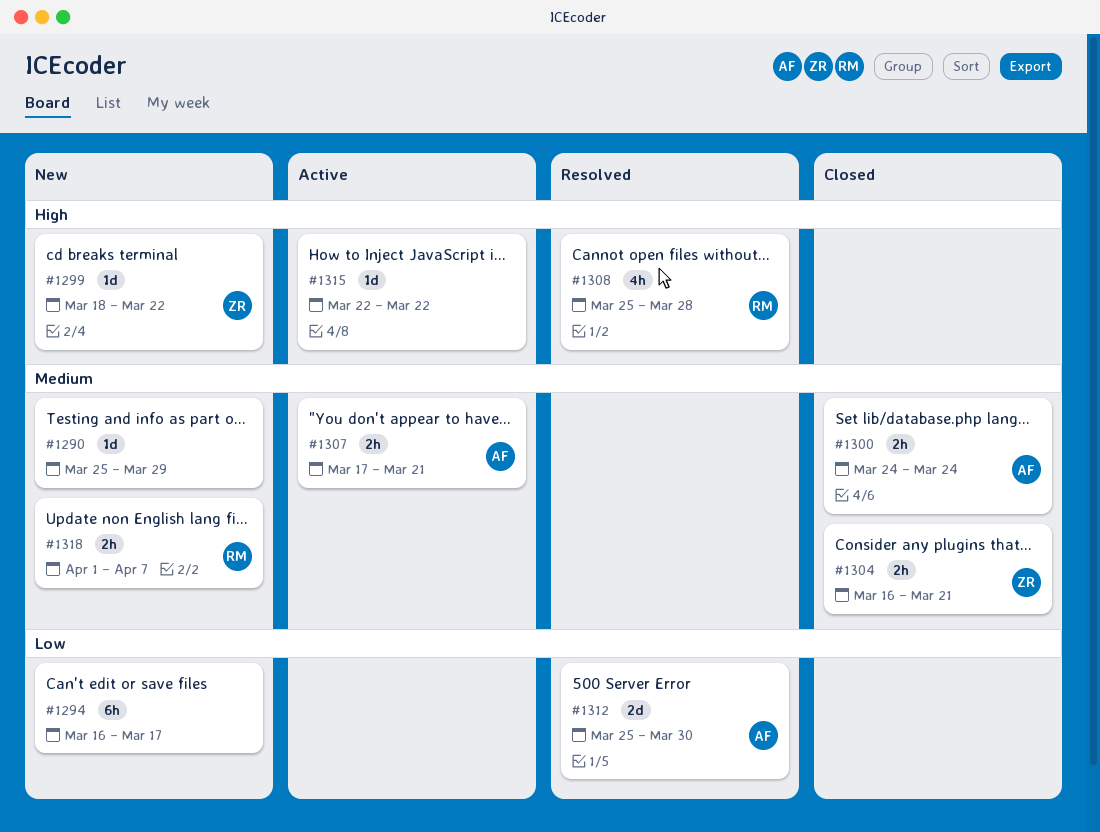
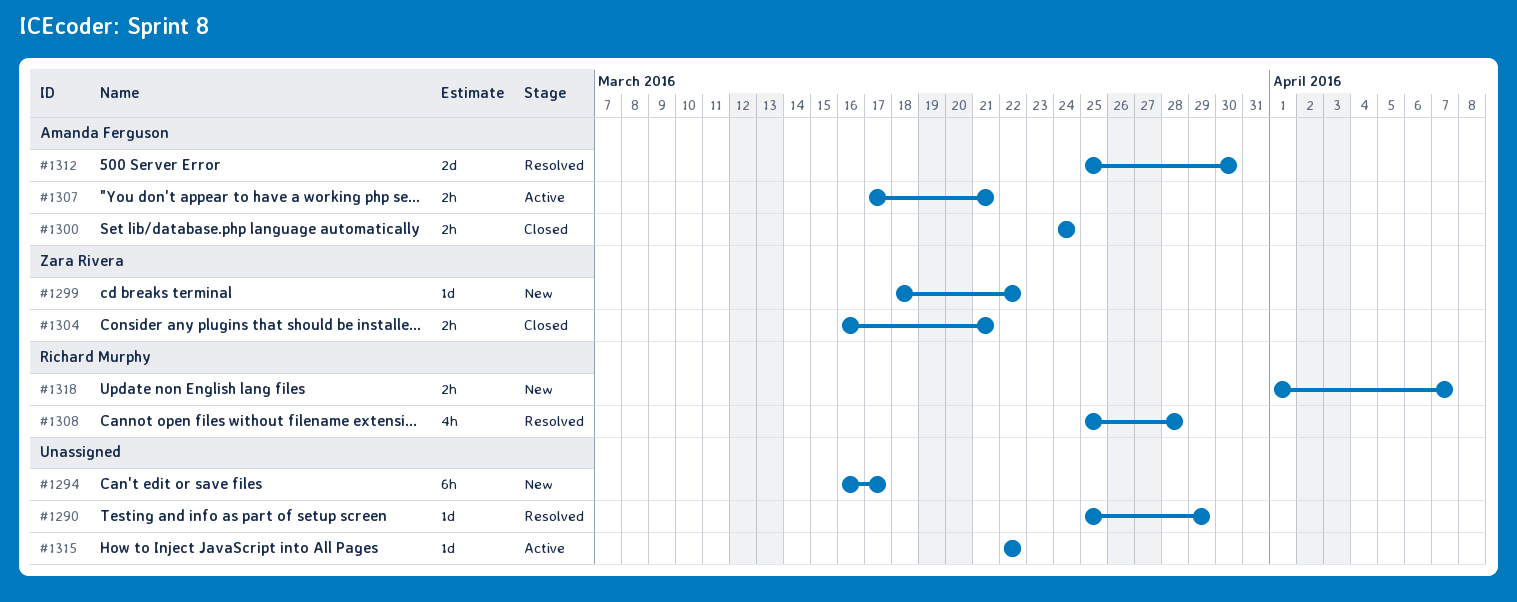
#1290, status: New -> Resolved

